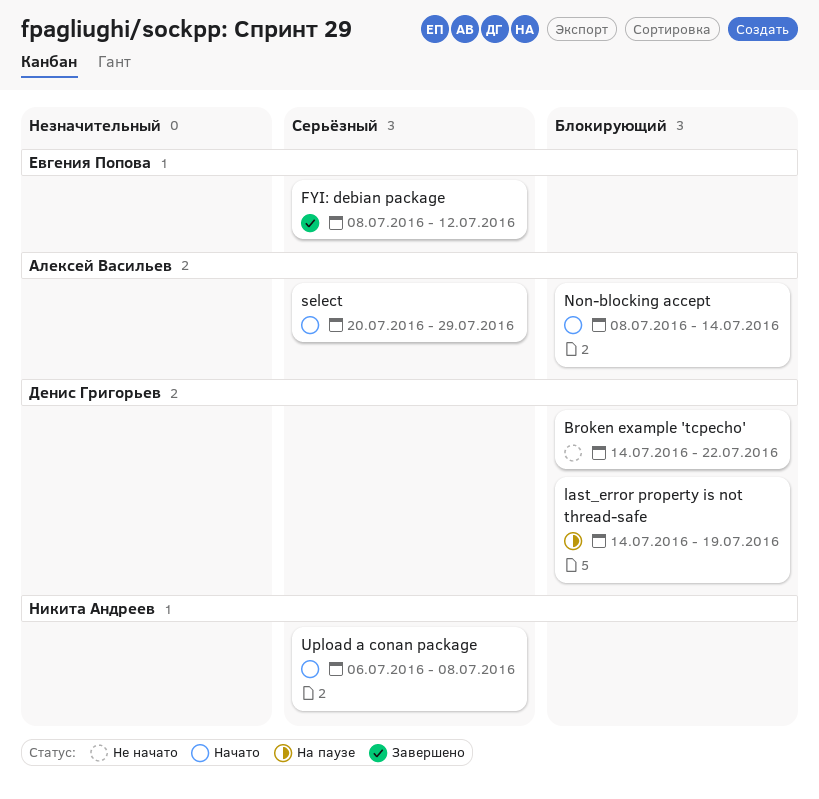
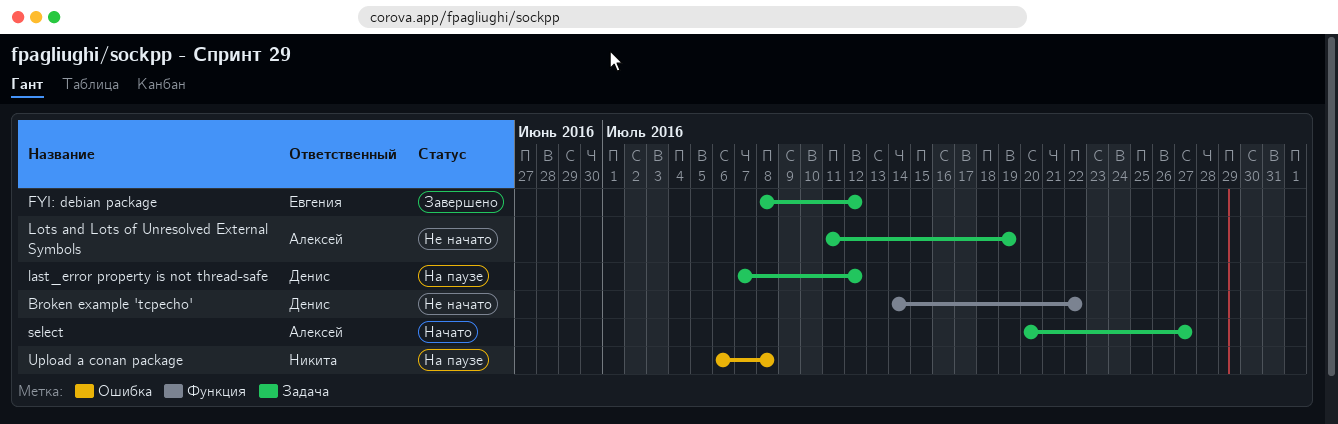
last_error property is not thread-safe, start: Jul 14 -> Jul 7
last_error property is not thread-safe, due: Jul 19 -> Jul 12
Lots and Lots of Unresolved External Symbols: none -> present
Non-blocking accept: present -> none
select, due: Jul 29 -> Jul 27
Upload a conan package, status: Начато -> На паузе

